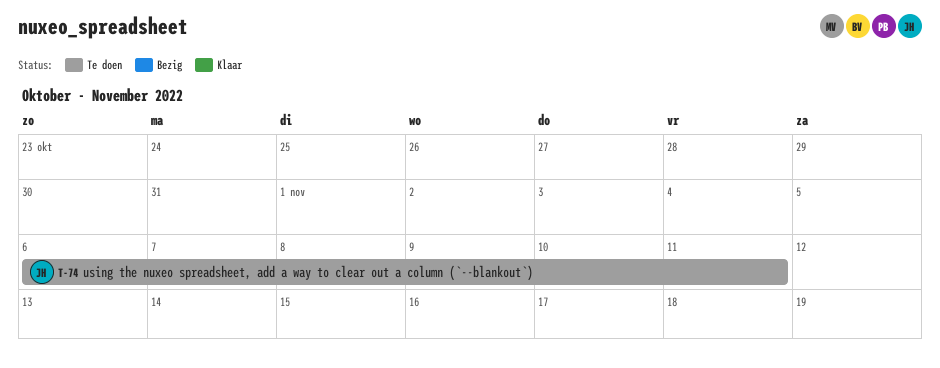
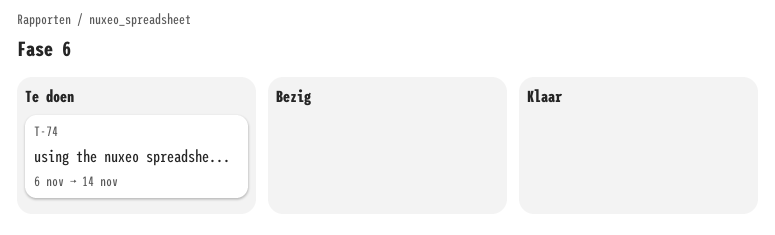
T-74, due: Nov 11 -> Nov 14

